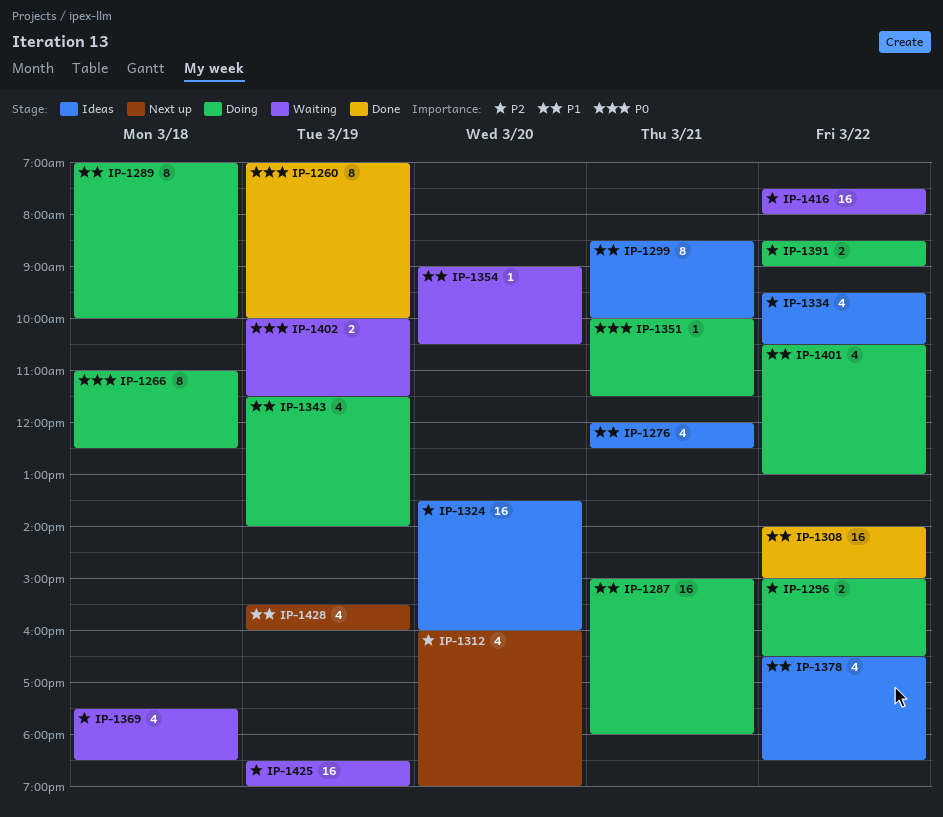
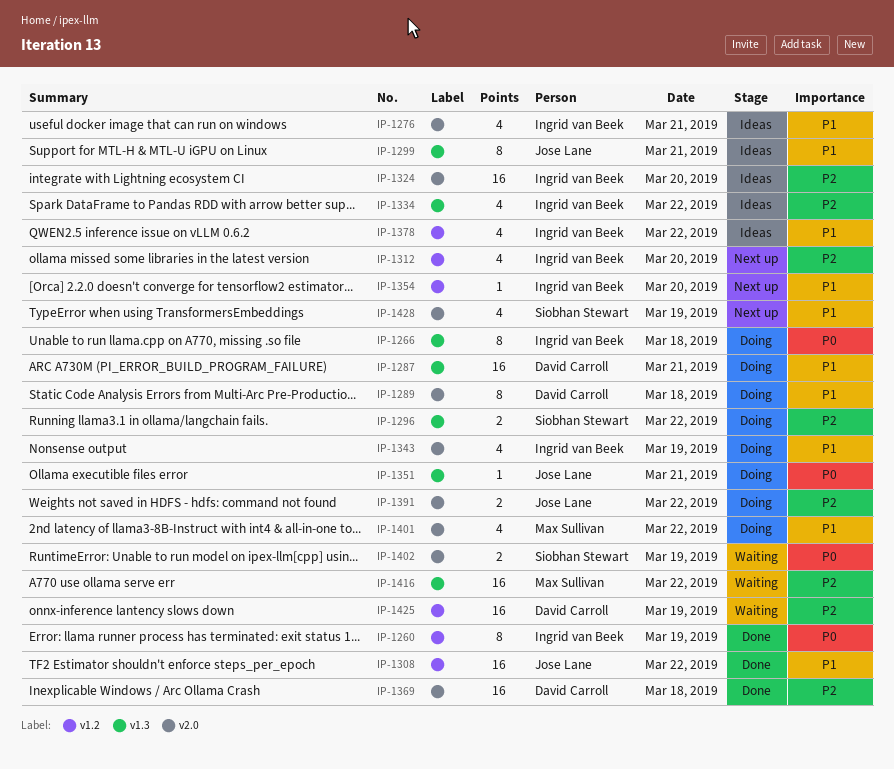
IP-1354, status: Waiting -> Next up
IP-1369, status: Waiting -> Done
IP-1369, estimate: 4 -> 16

